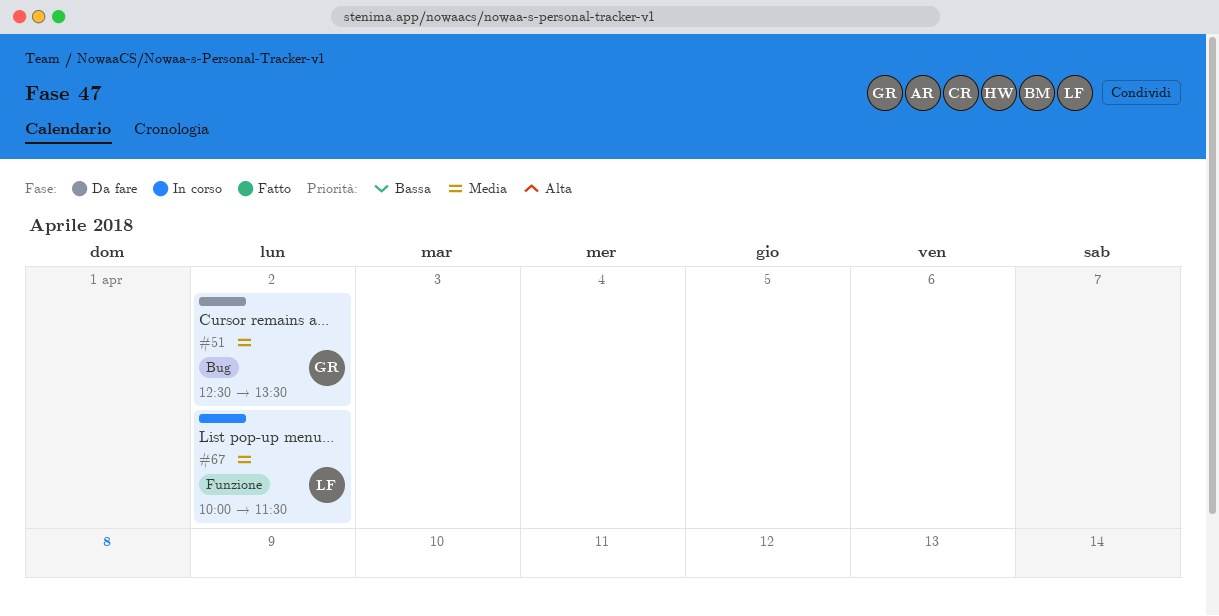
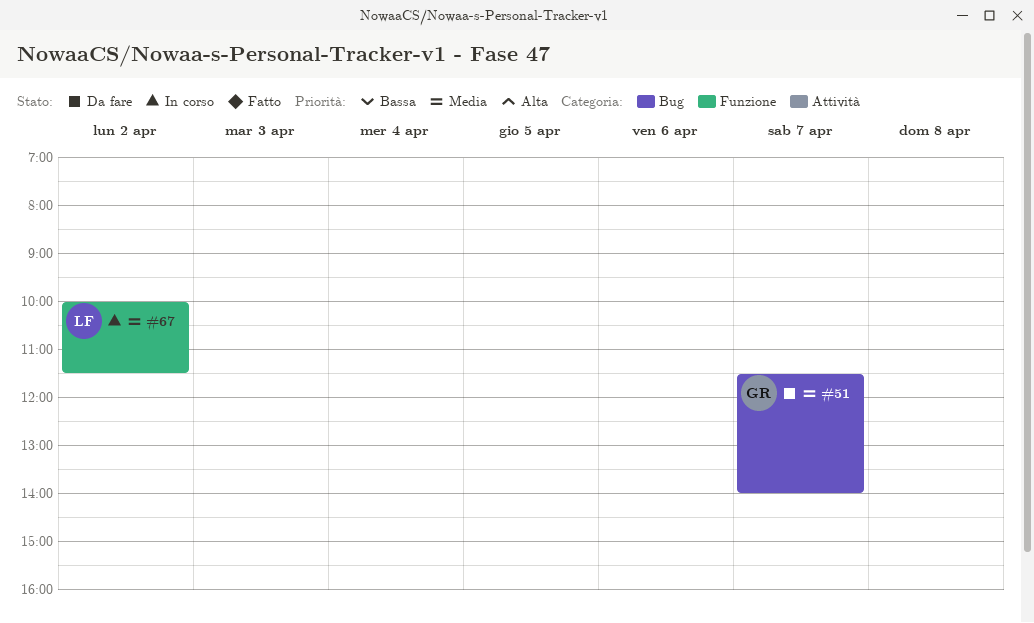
#51, day: Apr 2 -> Apr 7
#51, begins: 12:30 -> 11:30
#51, ends: 13:30 -> 14:00

